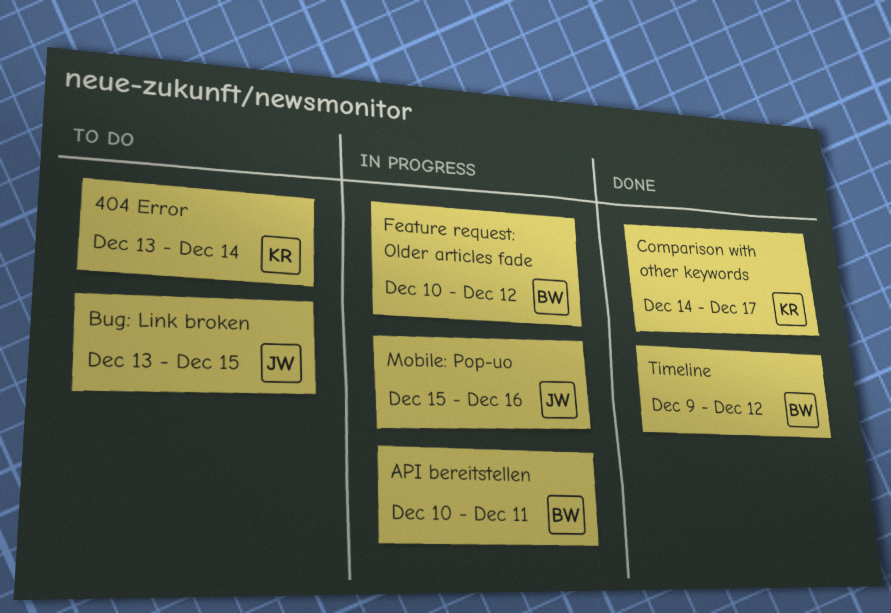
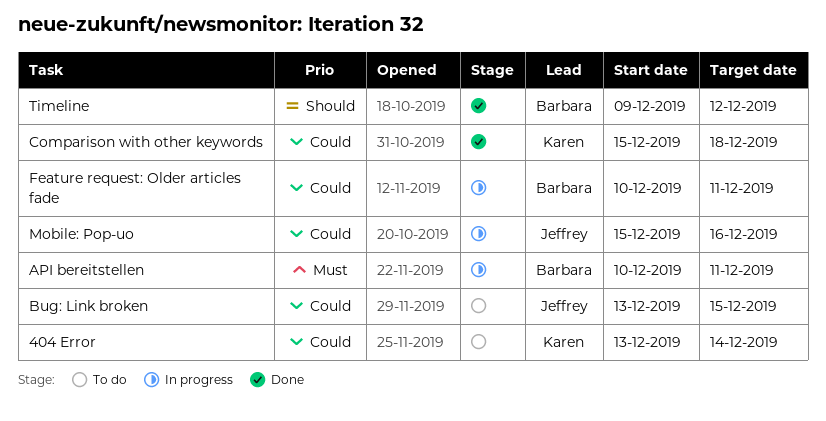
Comparison with other keywords, start: Dec 14 -> Dec 15
Comparison with other keywords, due: Dec 17 -> Dec 18
Feature request: Older articles fade, due: Dec 12 -> Dec 11

